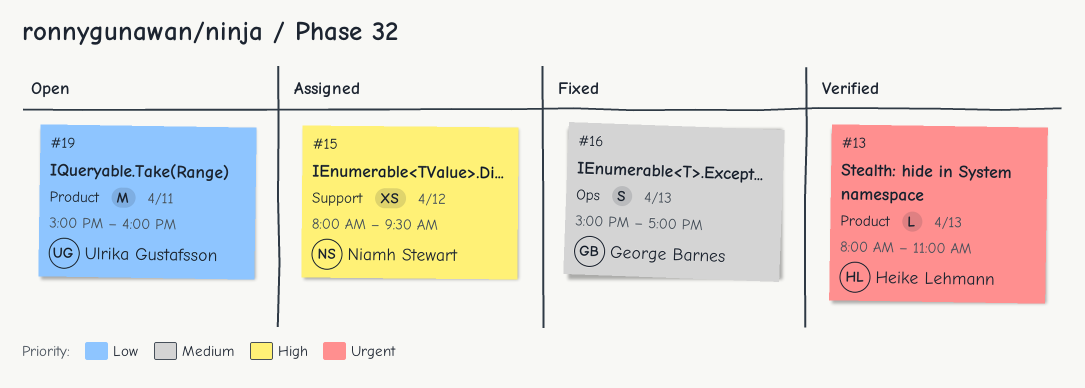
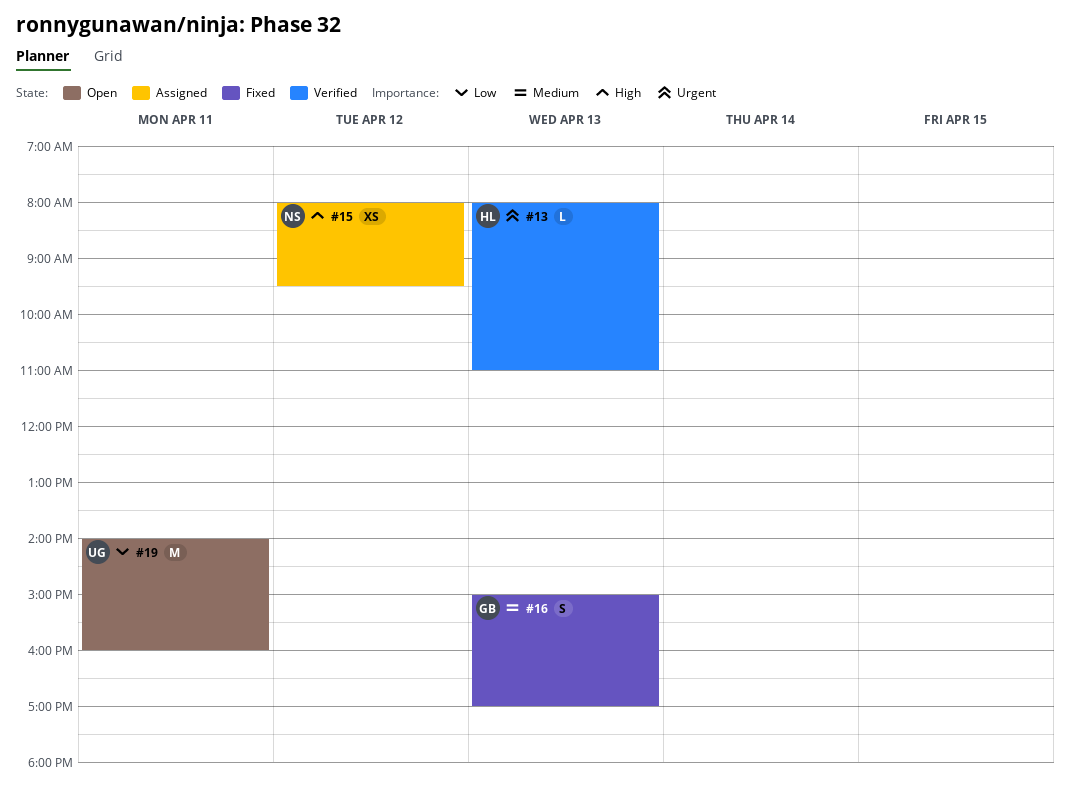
#19, begins: 15:00 -> 14:00

